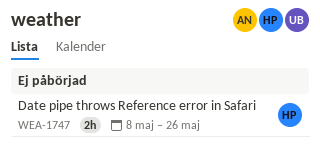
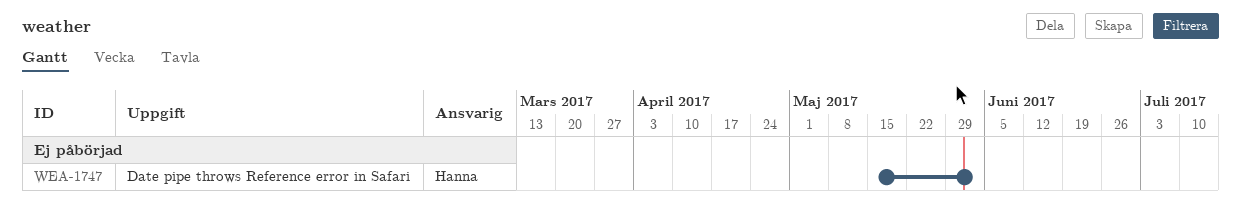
WEA-1747, start: May 8 -> May 15
WEA-1747, due: May 26 -> Jun 2

